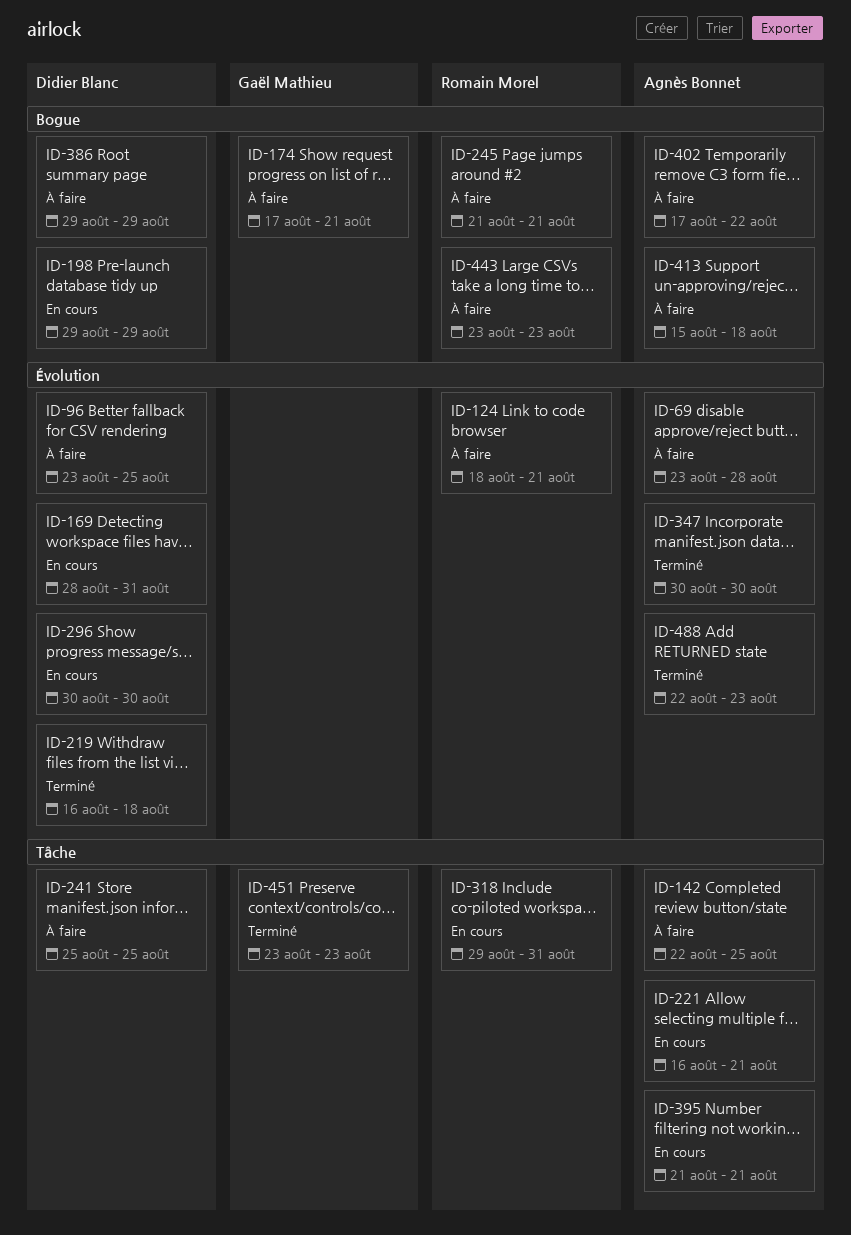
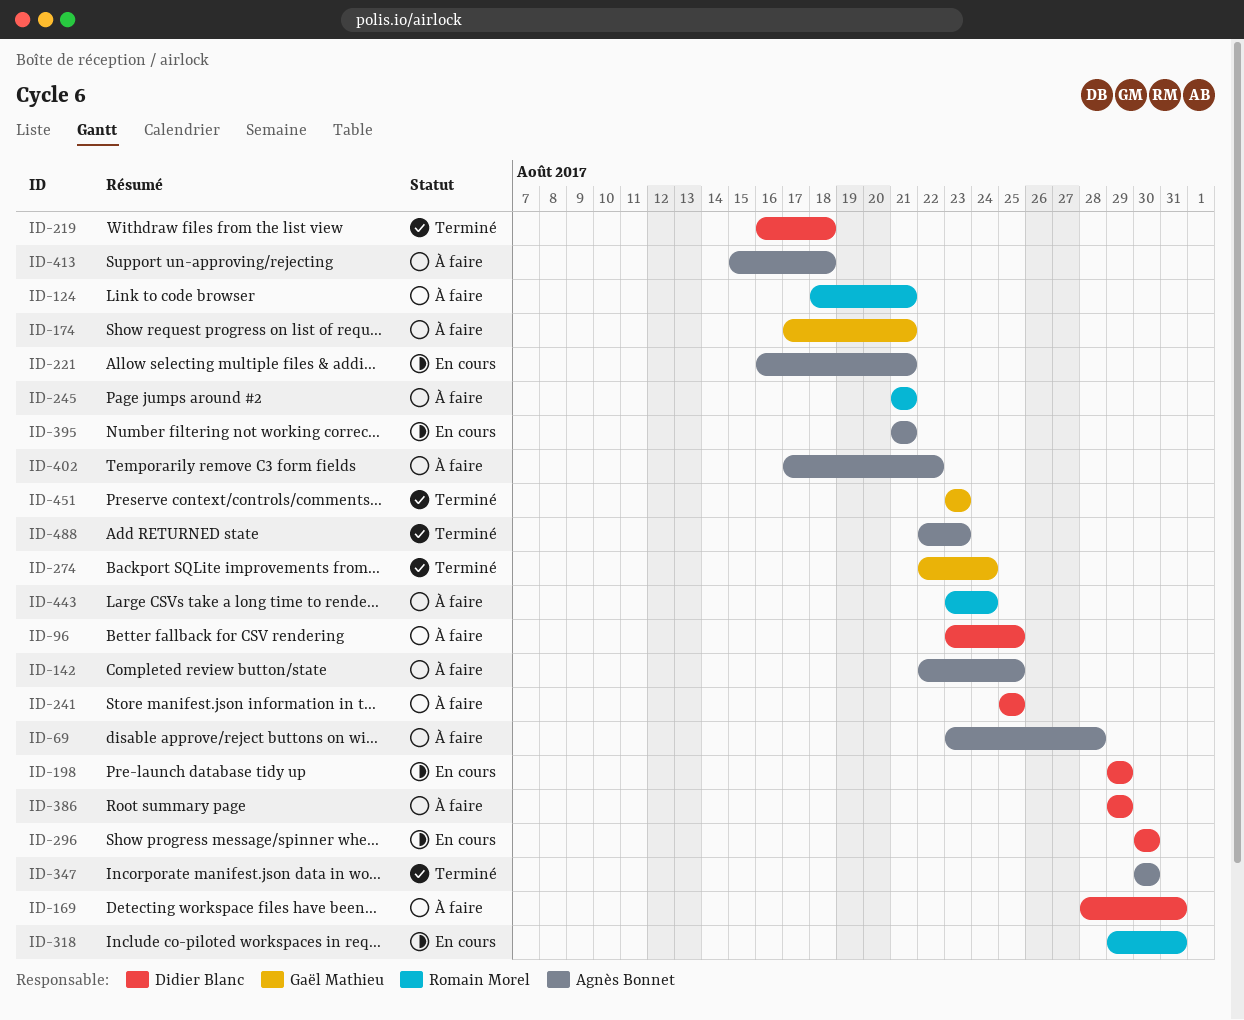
ID-169, status: En cours -> À faire
ID-274: none -> present
ID-443, due: Aug 23 -> Aug 24

